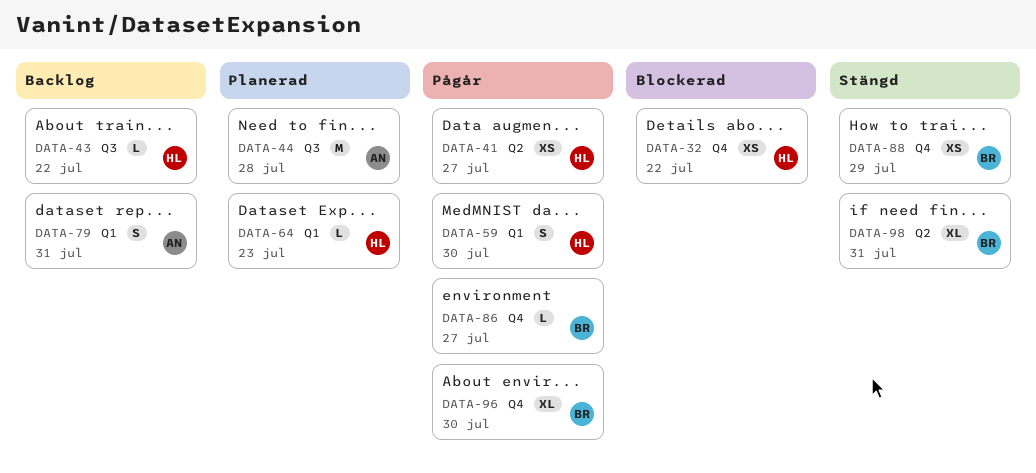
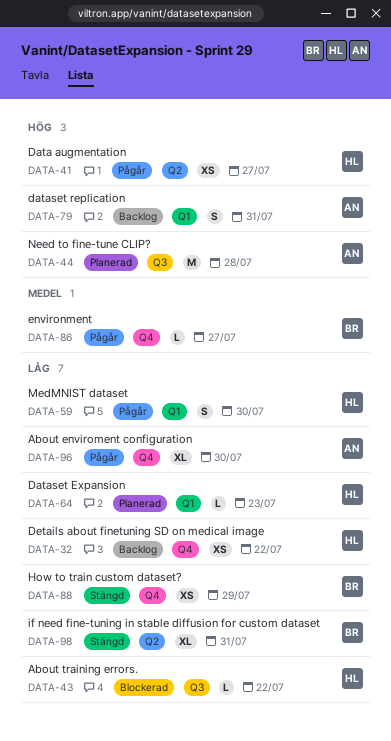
DATA-32, status: Blockerad -> Backlog
DATA-43, status: Backlog -> Blockerad
DATA-96, owner: BR -> AN

